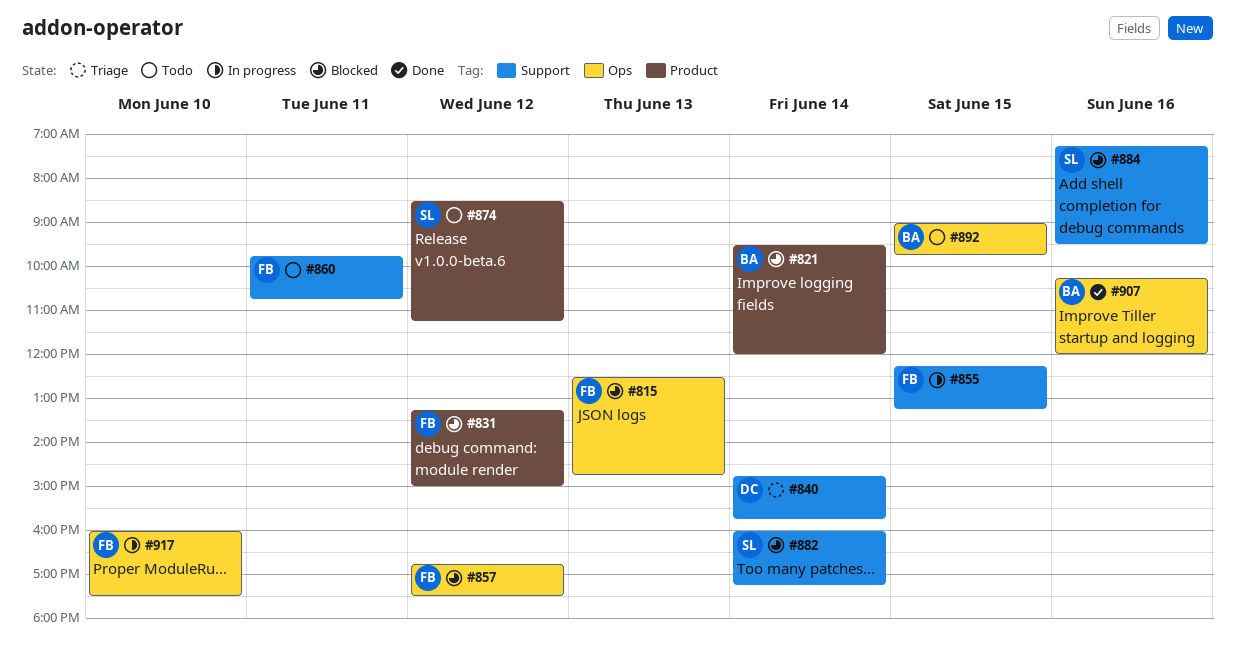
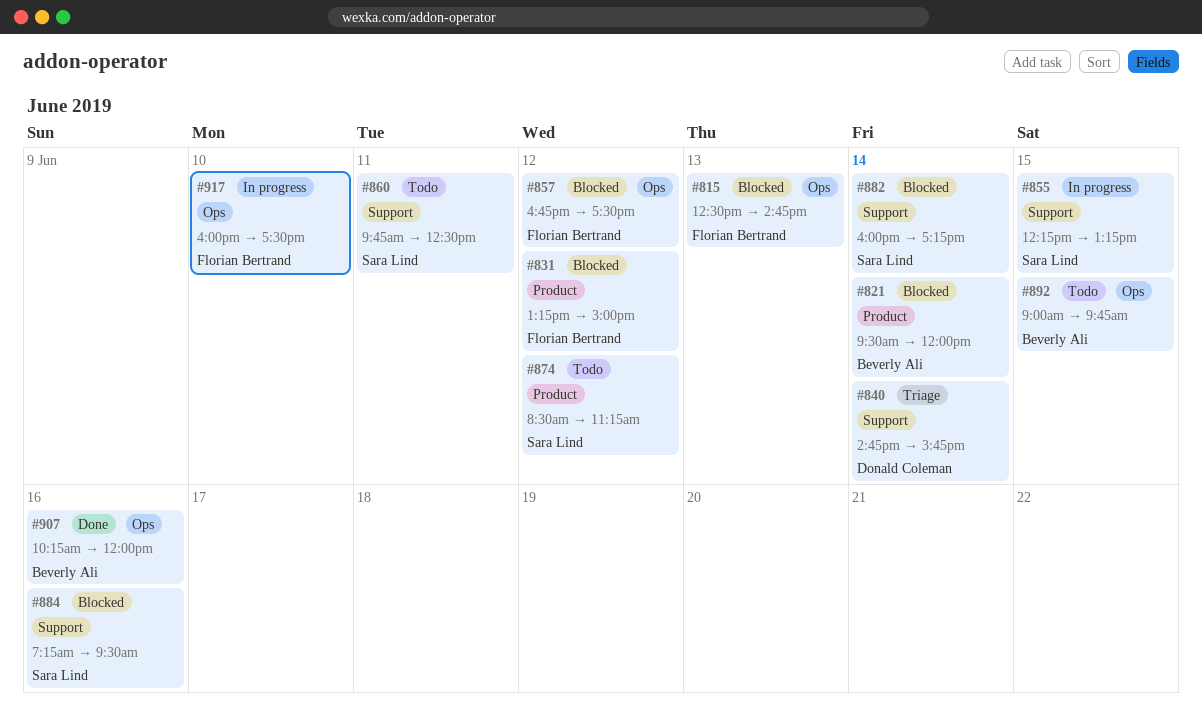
#855, owner: Florian Bertrand -> Sara Lind
#860, owner: Florian Bertrand -> Sara Lind
#860, ends: 10:45 -> 12:30

